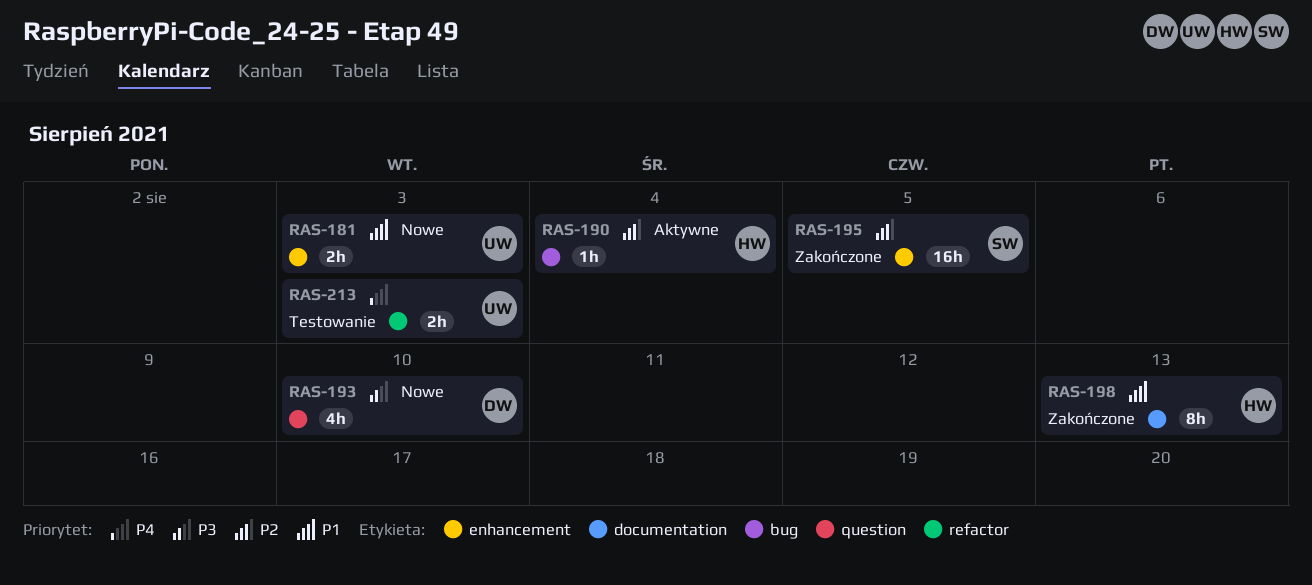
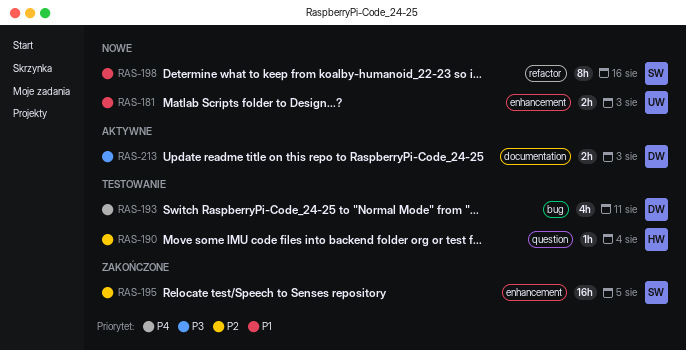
RAS-190, status: Aktywne -> Testowanie
RAS-190, label: bug -> question
RAS-193, status: Nowe -> Testowanie
RAS-193, priority: P3 -> P4
RAS-193, label: question -> bug
RAS-193, due: Aug 10 -> Aug 11
RAS-198, status: Zakończone -> Nowe
RAS-198, owner: HW -> SW
RAS-198, label: documentation -> refactor
RAS-198, due: Aug 13 -> Aug 16
RAS-213, status: Testowanie -> Aktywne
RAS-213, owner: UW -> DW
RAS-213, priority: P4 -> P3
RAS-213, label: refactor -> documentation

